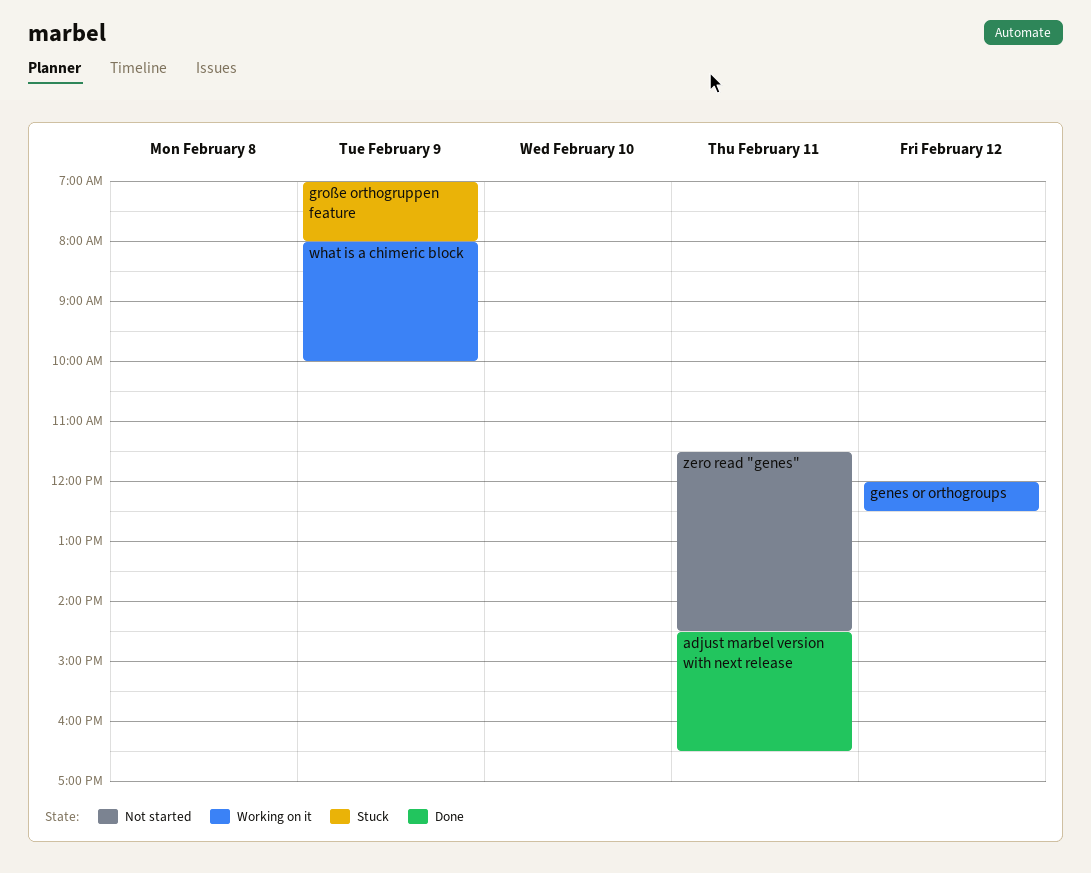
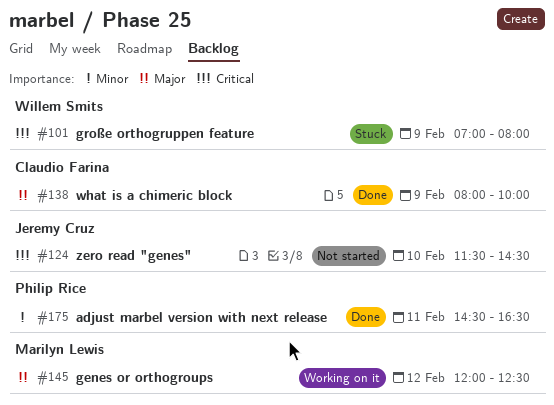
what is a chimeric block, status: Working on it -> Done
zero read "genes", day: Feb 11 -> Feb 10

